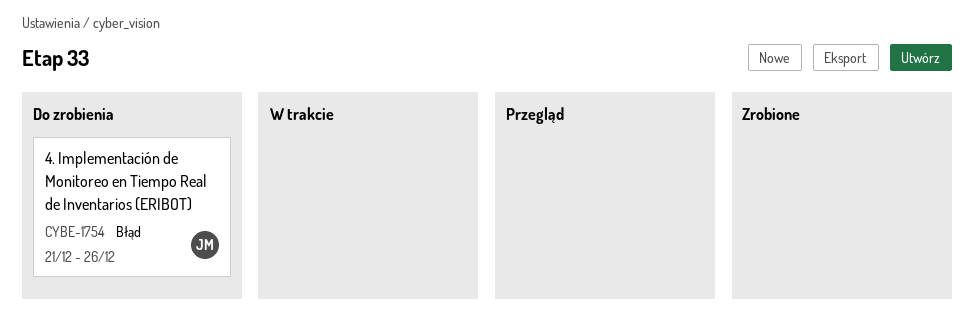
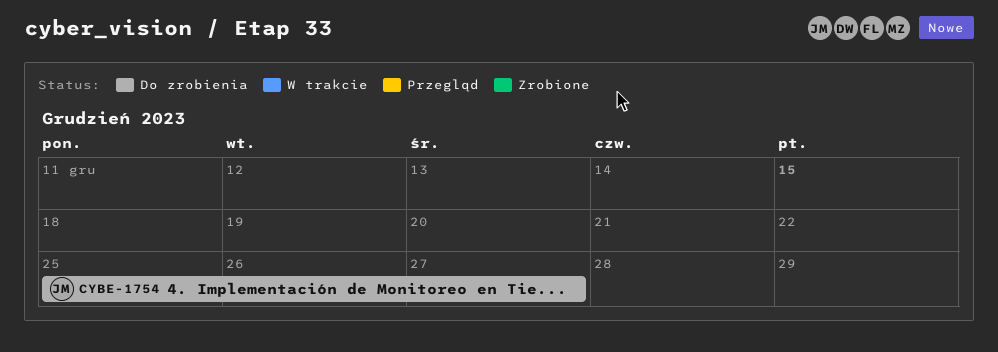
CYBE-1754, start: Dec 21 -> Dec 25
CYBE-1754, due: Dec 26 -> Dec 27

